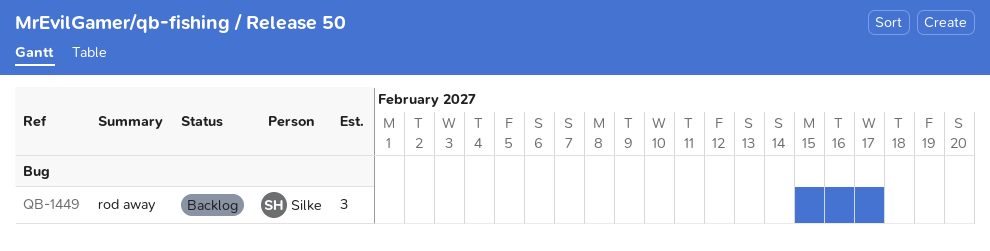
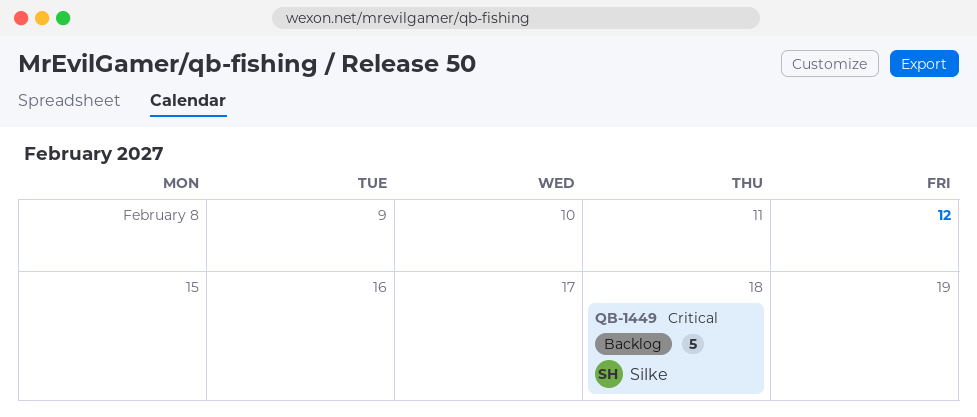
QB-1449, estimate: 3 -> 5
QB-1449, due: Feb 17 -> Feb 18

